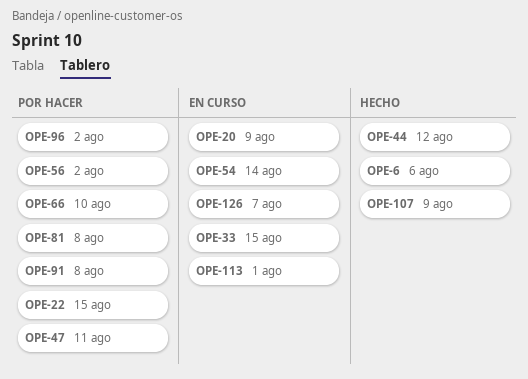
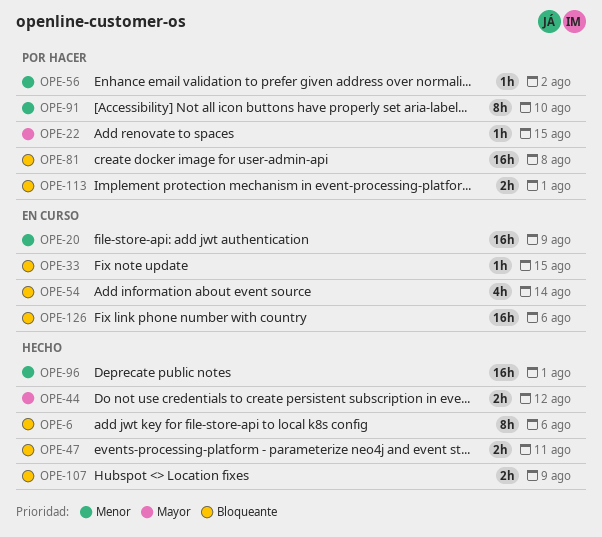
OPE-47, status: Por hacer -> Hecho
OPE-66: present -> none
OPE-91, due: Aug 8 -> Aug 10
OPE-96, status: Por hacer -> Hecho
OPE-96, due: Aug 2 -> Aug 1
OPE-113, status: En curso -> Por hacer
OPE-126, due: Aug 7 -> Aug 6

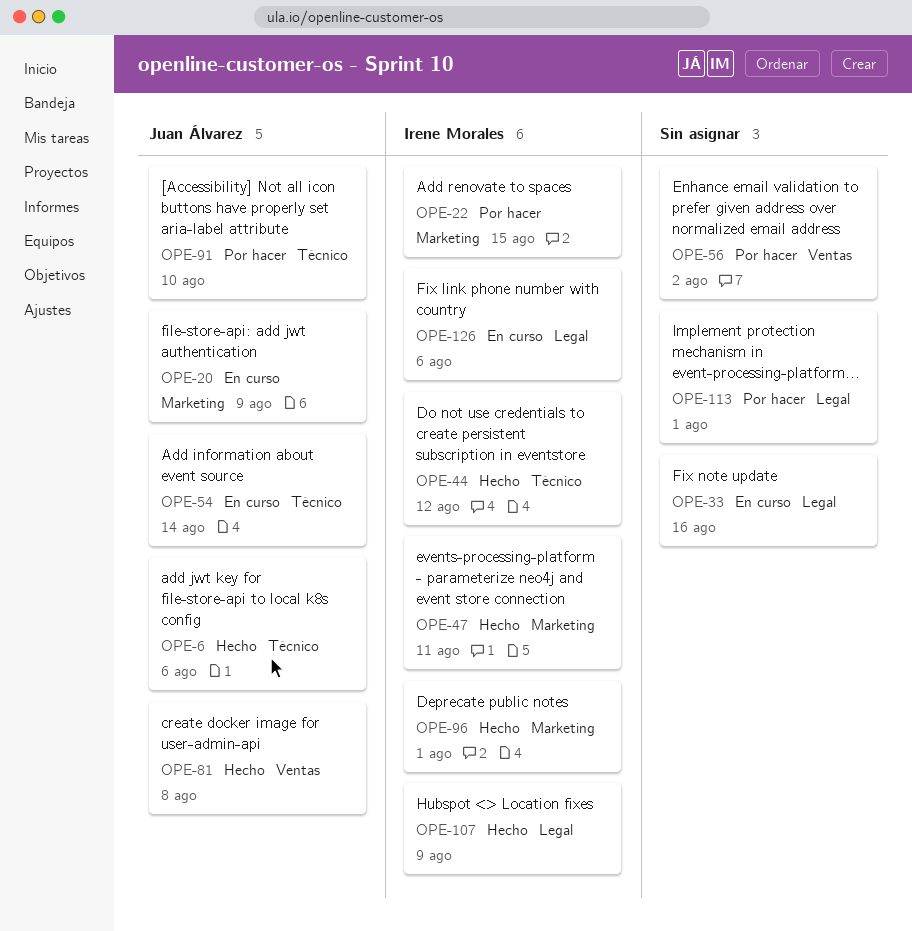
OPE-33, due: Aug 15 -> Aug 16
OPE-81, status: Por hacer -> Hecho

